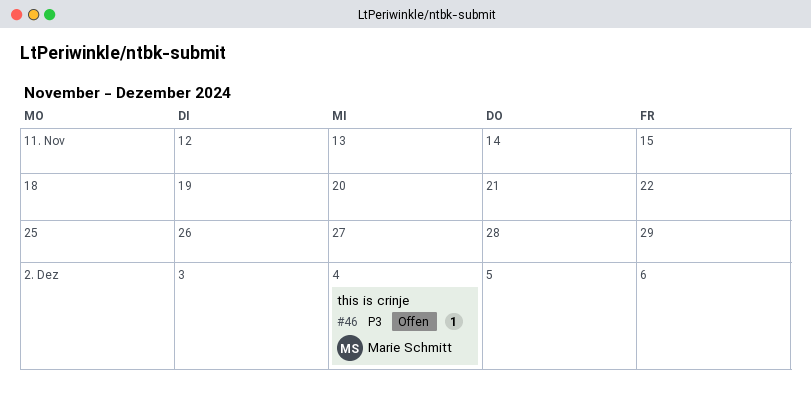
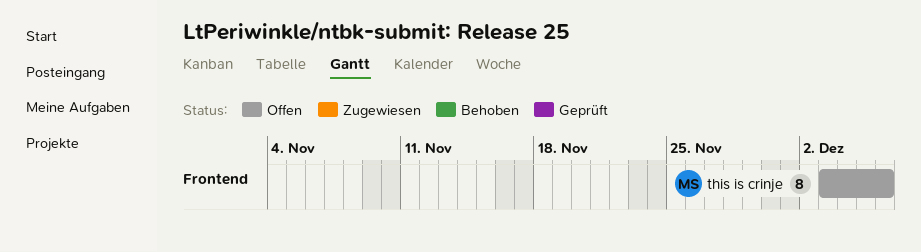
this is crinje, estimate: 1 -> 8
this is crinje, due: Dec 4 -> Dec 6

